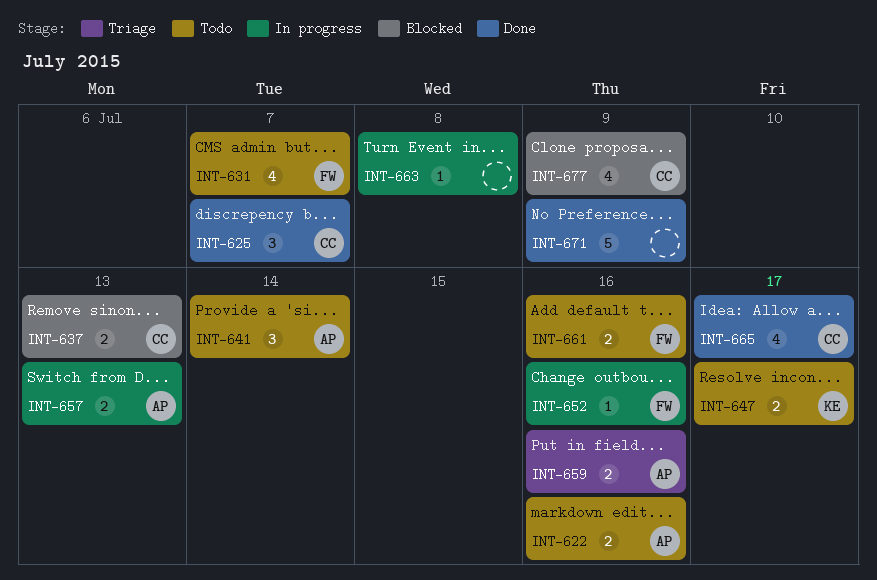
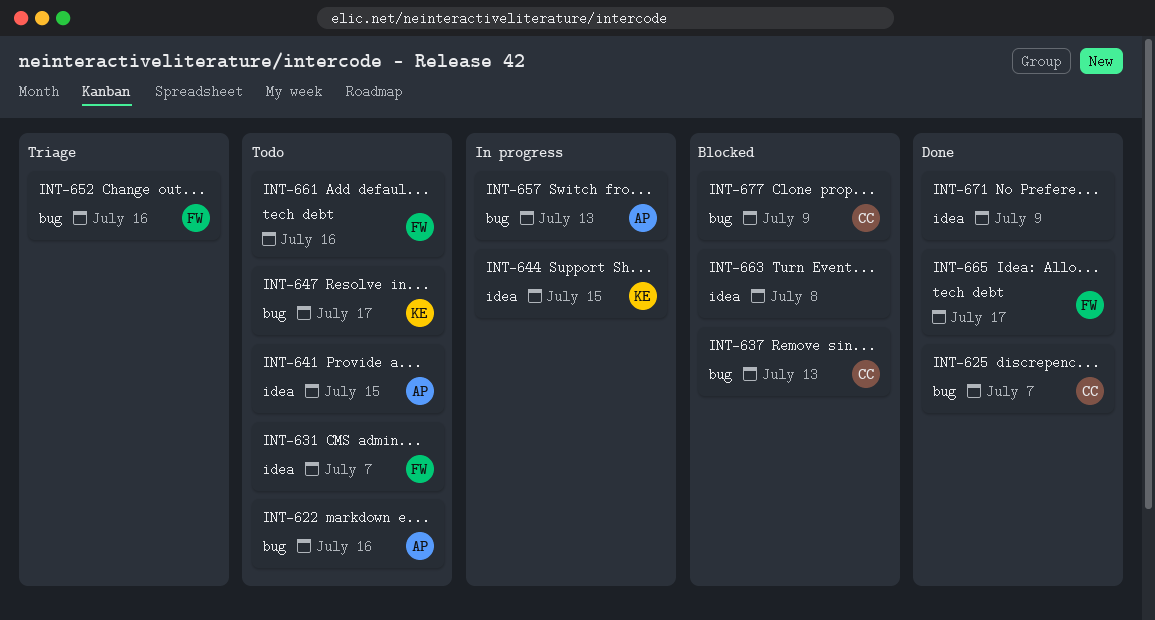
INT-641, due: Jul 14 -> Jul 15
INT-644: none -> present
INT-652, status: In progress -> Triage
INT-659: present -> none
INT-663, status: In progress -> Blocked
INT-665, owner: CC -> FW

